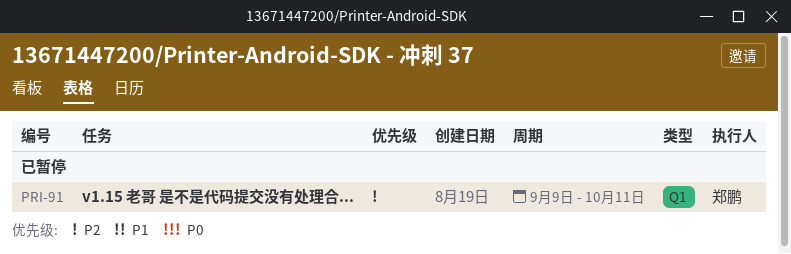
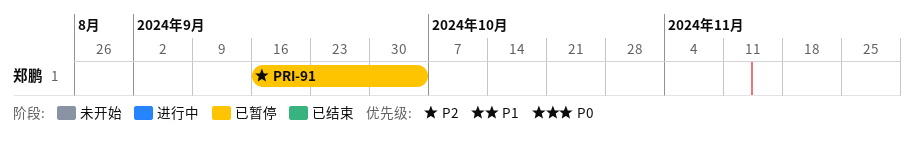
PRI-91, start: Sep 9 -> Sep 16
PRI-91, due: Oct 11 -> Oct 4

